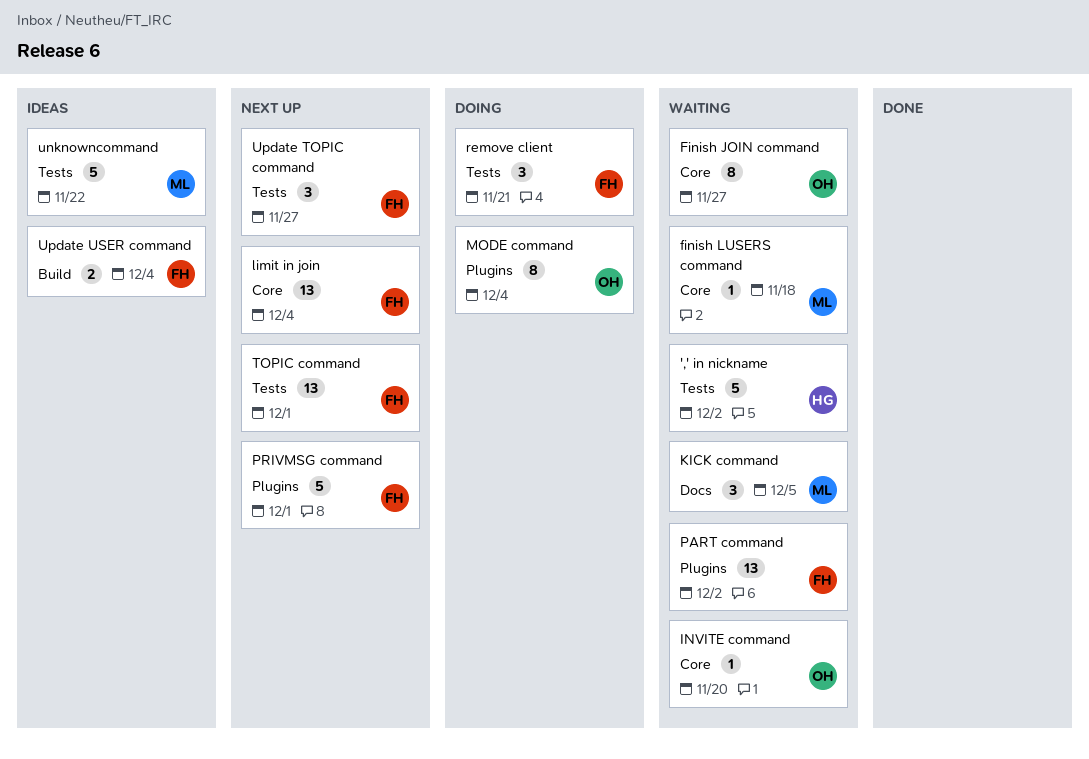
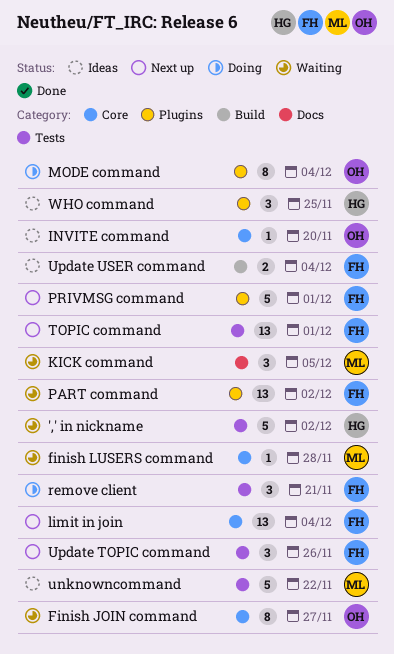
finish LUSERS command, due: Nov 18 -> Nov 28
INVITE command, status: Waiting -> Ideas
Update TOPIC command, due: Nov 27 -> Nov 26
WHO command: none -> present

